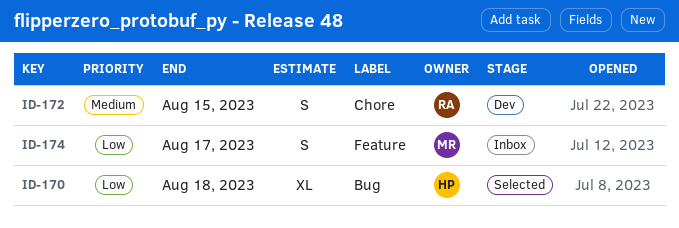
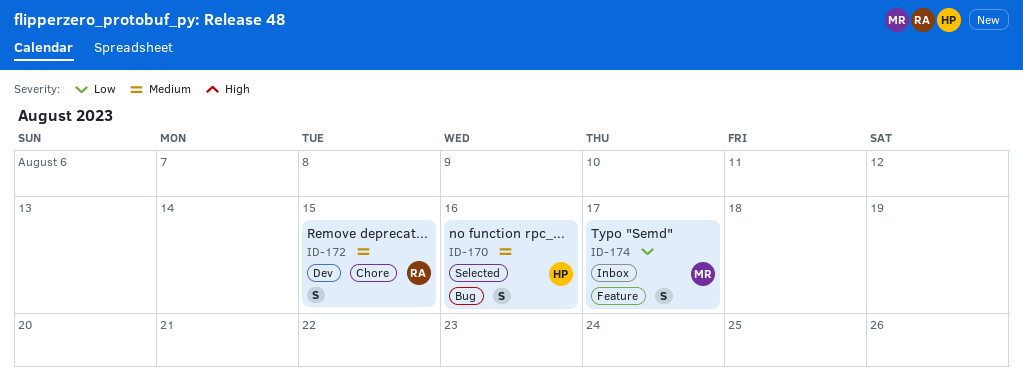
ID-170, priority: Low -> Medium
ID-170, estimate: XL -> S
ID-170, due: Aug 18 -> Aug 16

